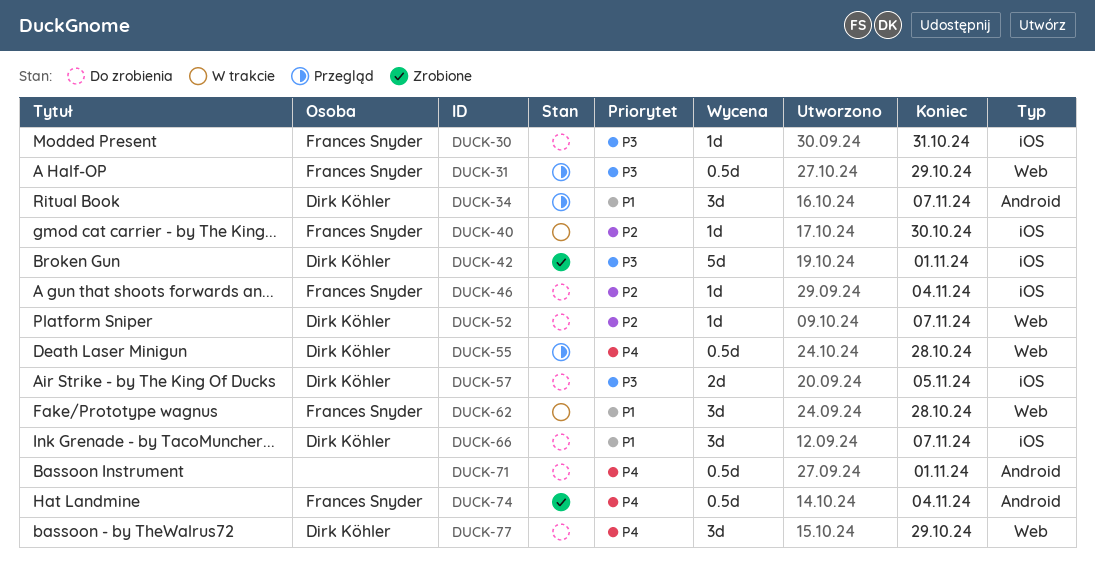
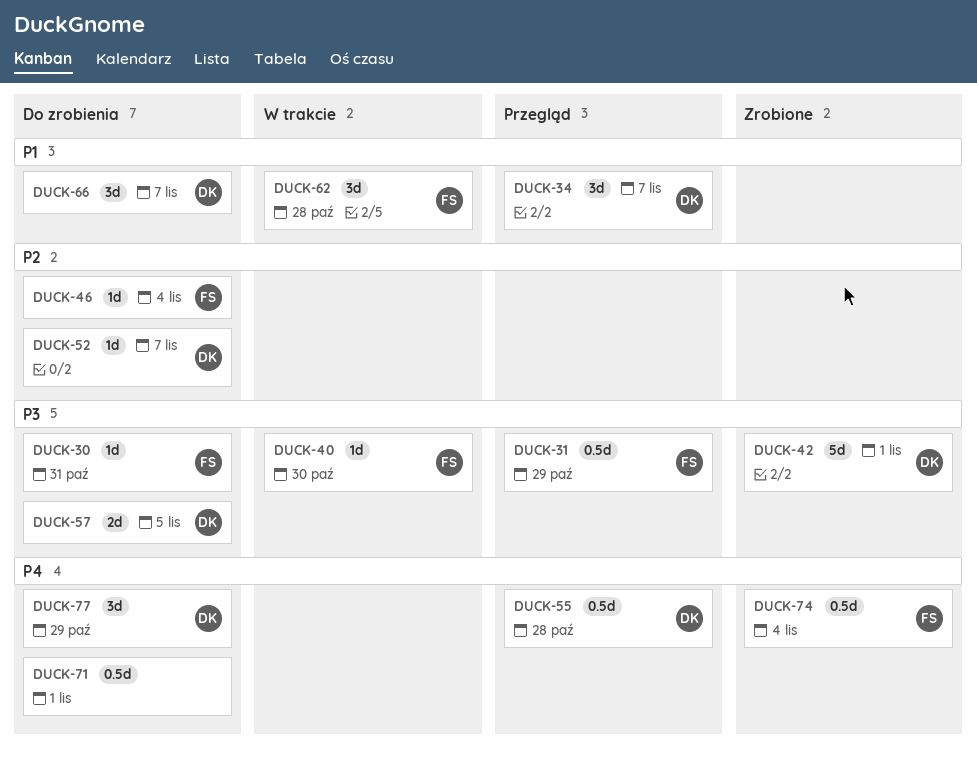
DUCK-40, priority: P2 -> P3

